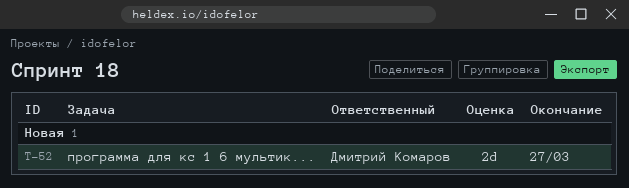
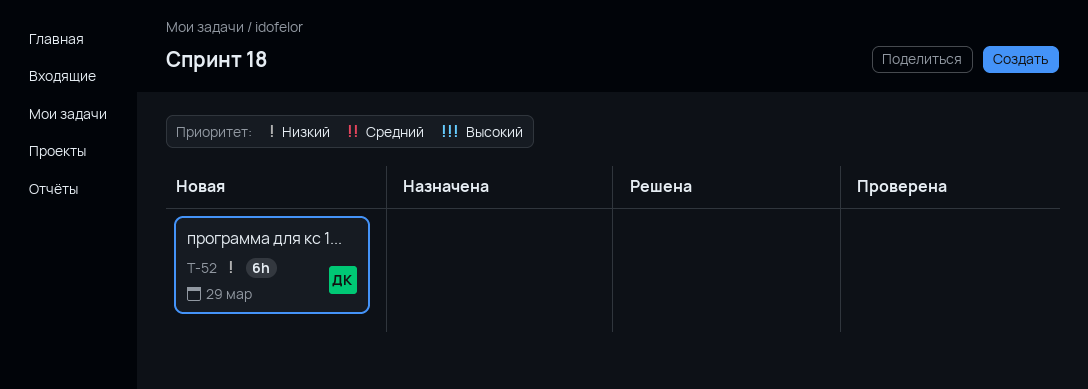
T-52, estimate: 2d -> 6h
T-52, due: Mar 27 -> Mar 29

